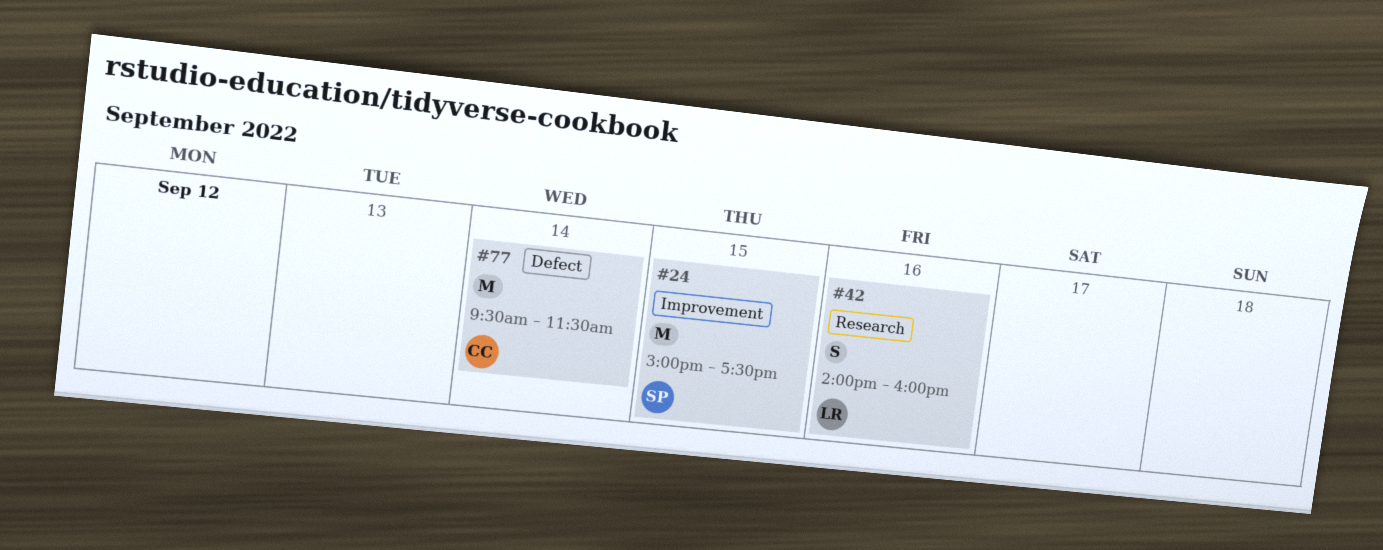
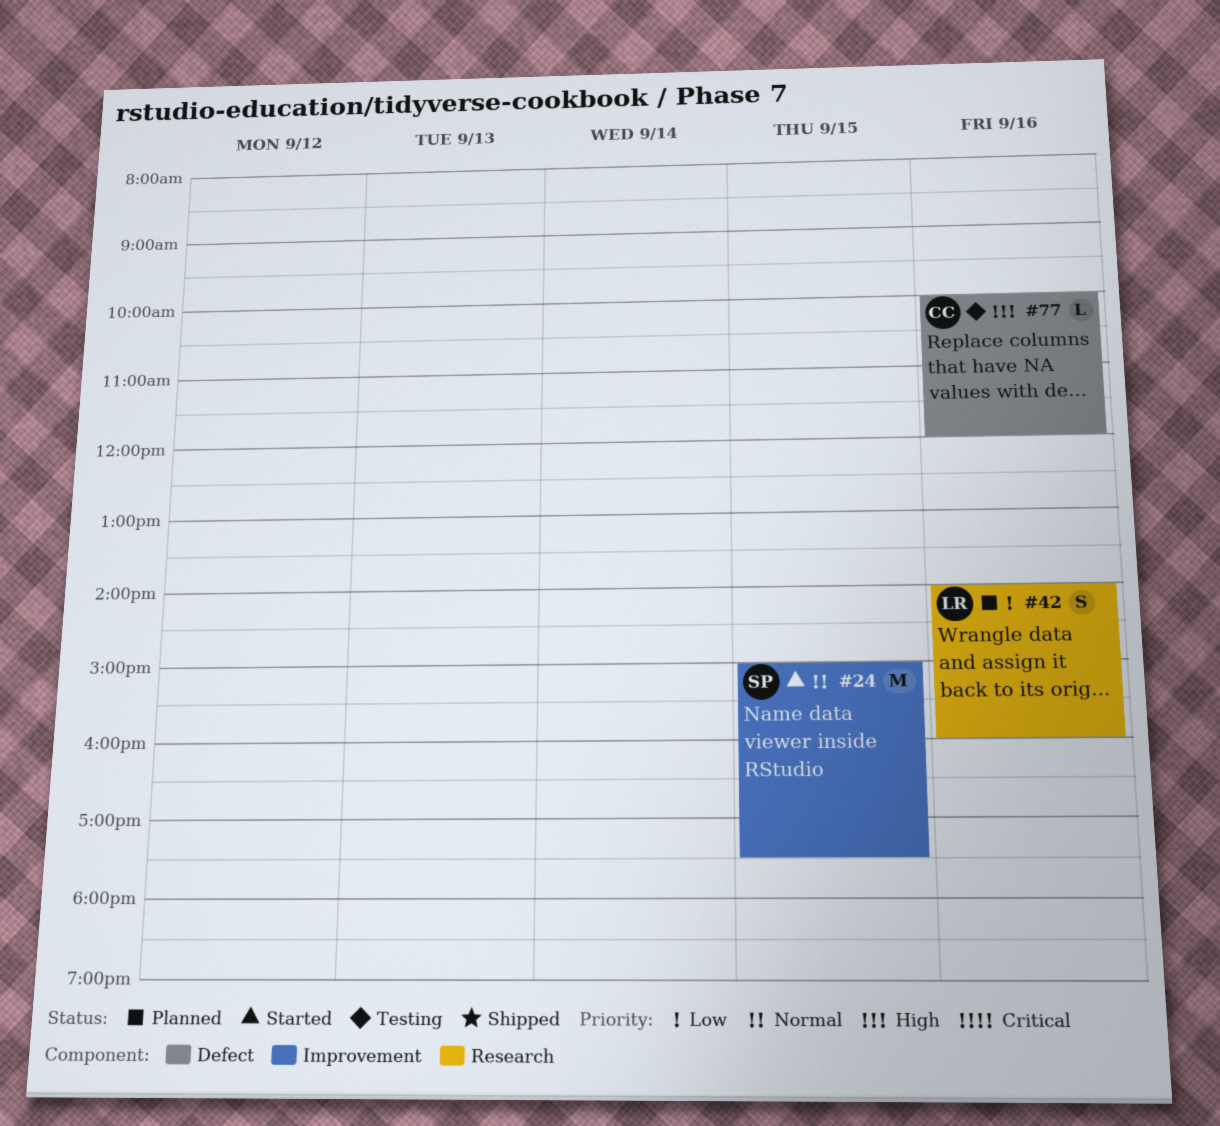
#77, estimate: M -> L
#77, day: Sep 14 -> Sep 16
#77, begins: 09:30 -> 10:00
#77, ends: 11:30 -> 12:00

